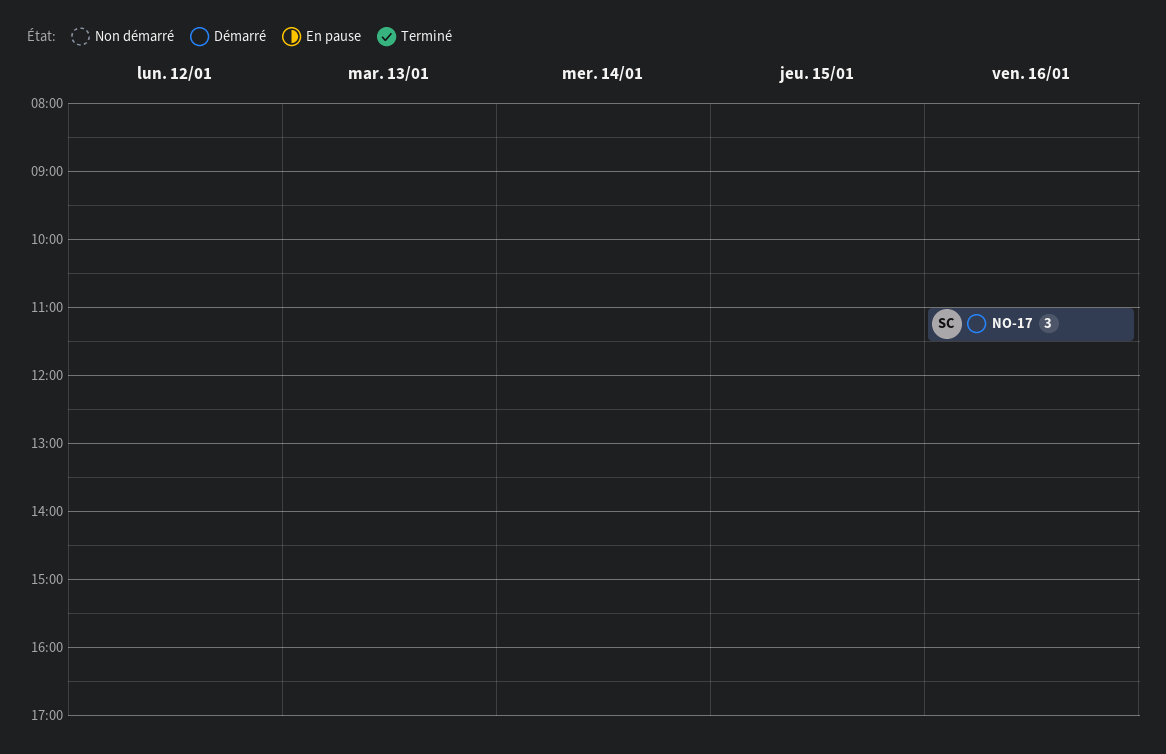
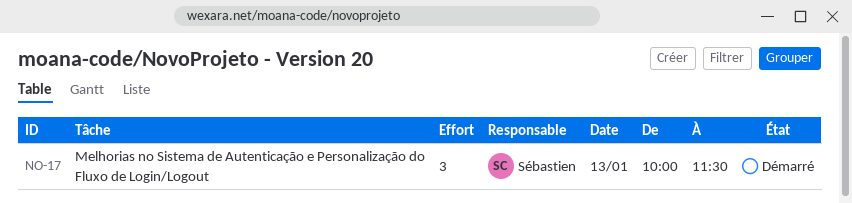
NO-17, day: Jan 16 -> Jan 13
NO-17, begins: 11:00 -> 10:00

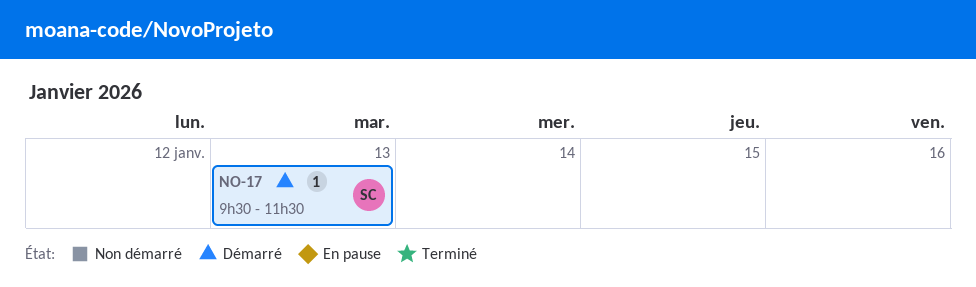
NO-17, estimate: 3 -> 1
NO-17, begins: 10:00 -> 09:30

